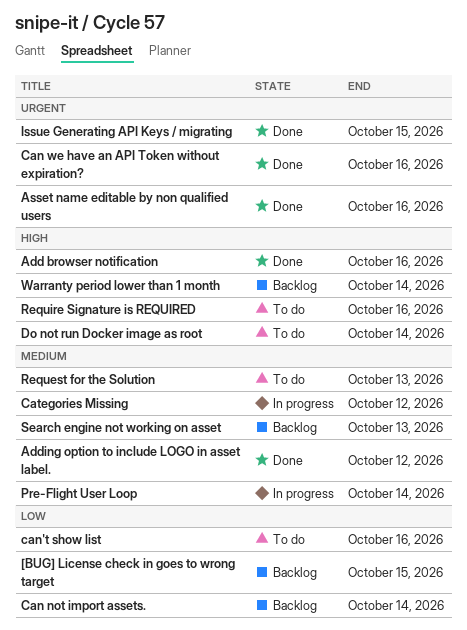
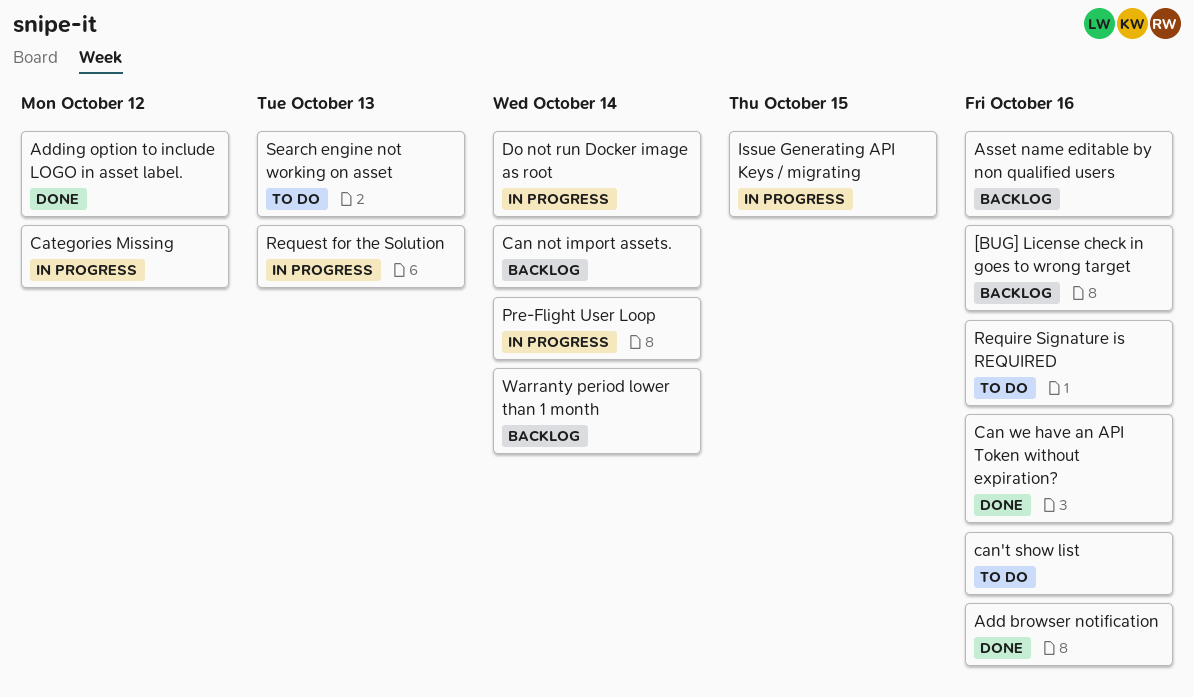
[BUG] License check in goes to wrong target, due: Oct 15 -> Oct 16
Asset name editable by non qualified users, status: Done -> Backlog
Do not run Docker image as root, status: To do -> In progress
Issue Generating API Keys / migrating, status: Done -> In progress
Request for the Solution, status: To do -> In progress
Search engine not working on asset, status: Backlog -> To do

